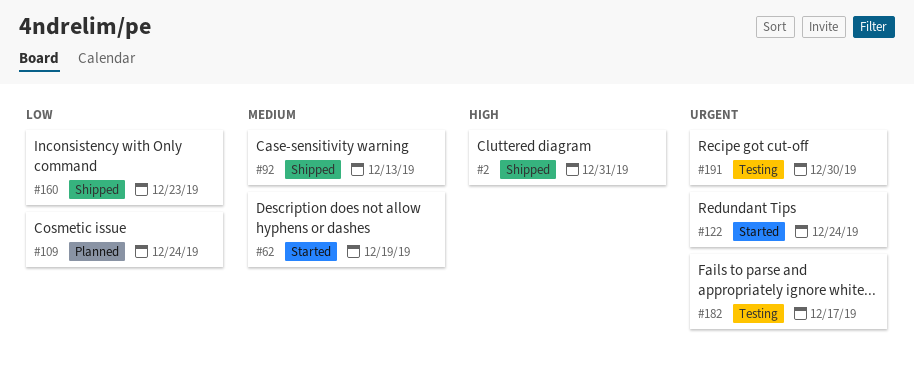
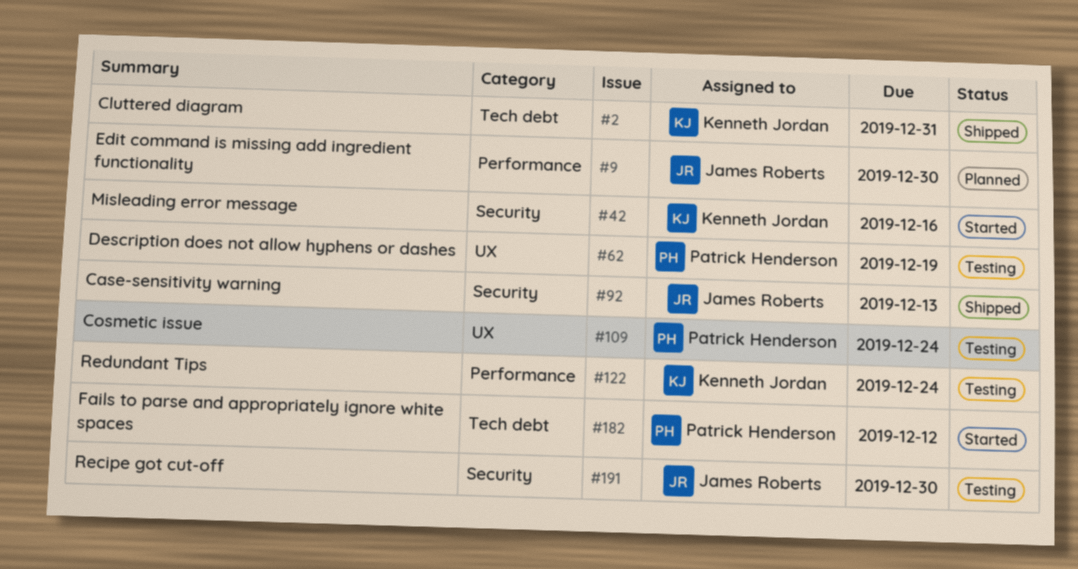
#9: none -> present
#42: none -> present
#62, status: Started -> Testing
#109, status: Planned -> Testing
#122, status: Started -> Testing
#160: present -> none
#182, status: Testing -> Started
#182, due: Dec 17 -> Dec 12

